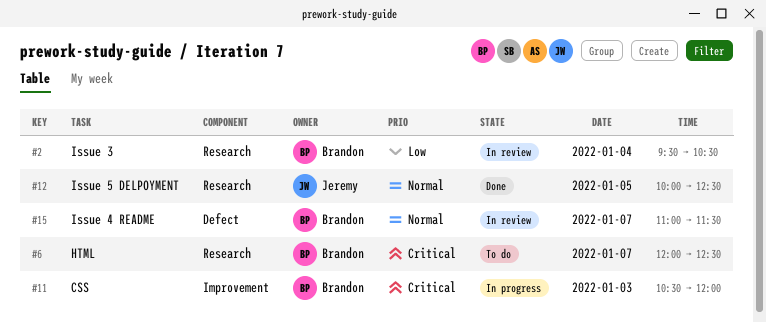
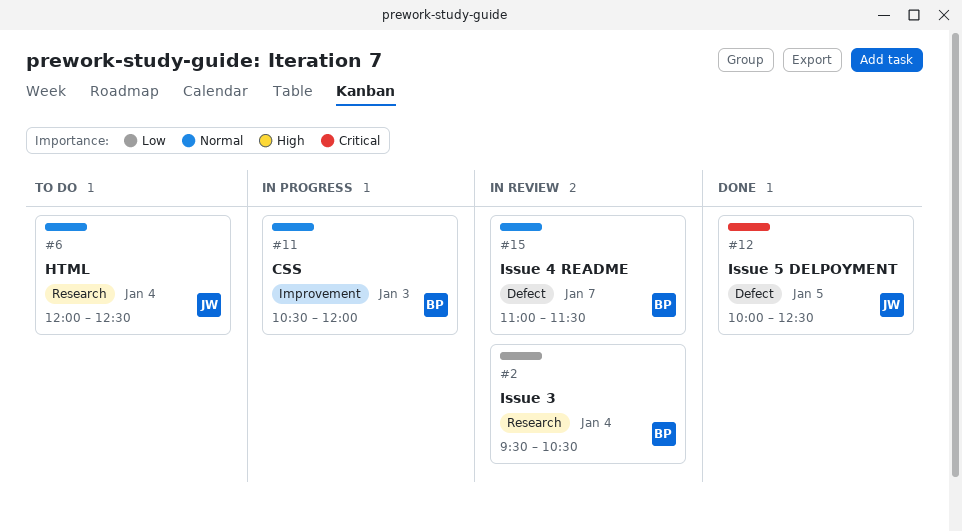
#6, owner: Brandon -> Jeremy
#6, priority: Critical -> Normal
#6, day: Jan 7 -> Jan 4
#11, priority: Critical -> Normal
#12, priority: Normal -> Critical
#12, label: Research -> Defect

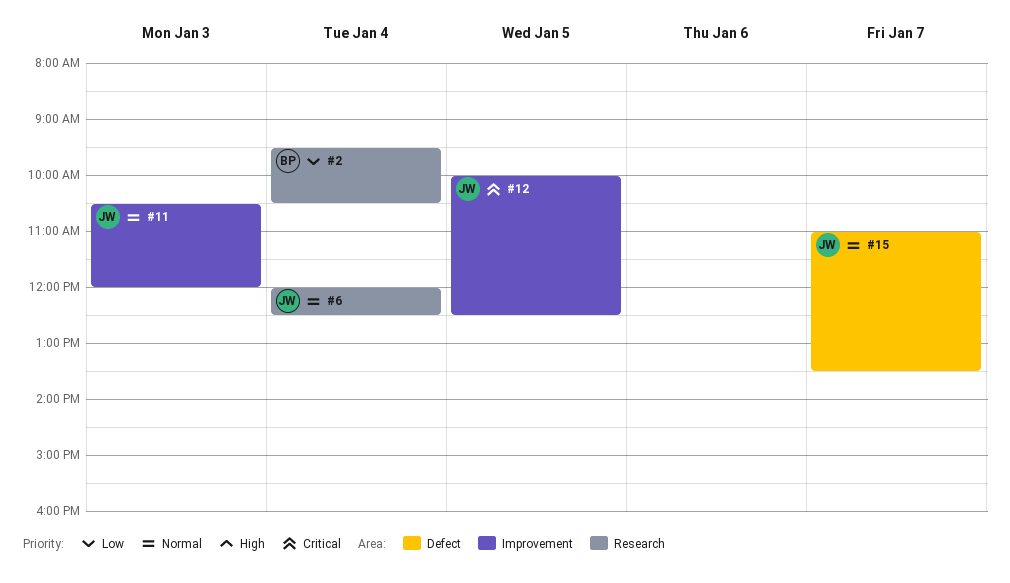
#11, owner: BP -> JW
#12, label: Defect -> Improvement
#15, owner: BP -> JW
#15, ends: 11:30 -> 13:30

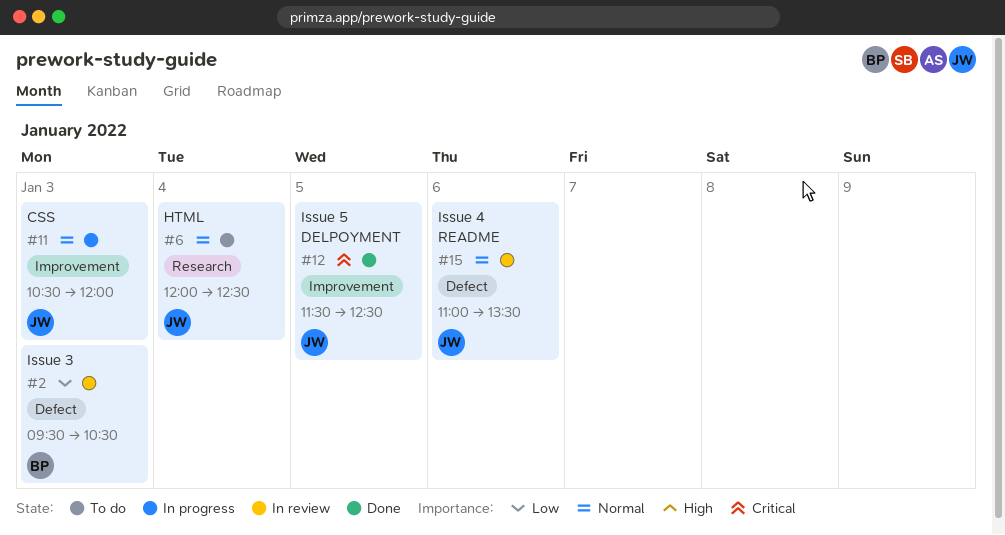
#2, label: Research -> Defect
#2, day: Jan 4 -> Jan 3
#12, begins: 10:00 -> 11:30
#15, day: Jan 7 -> Jan 6

